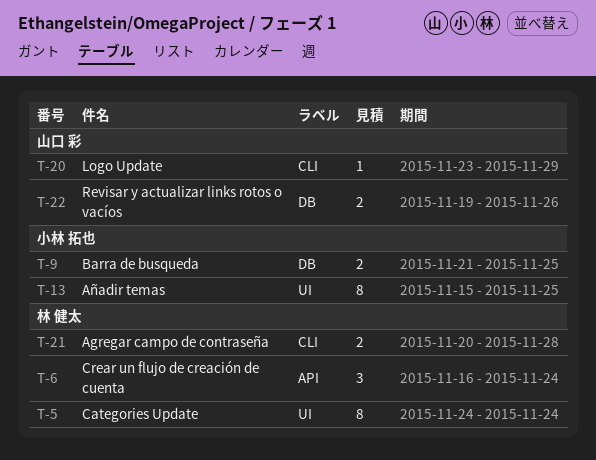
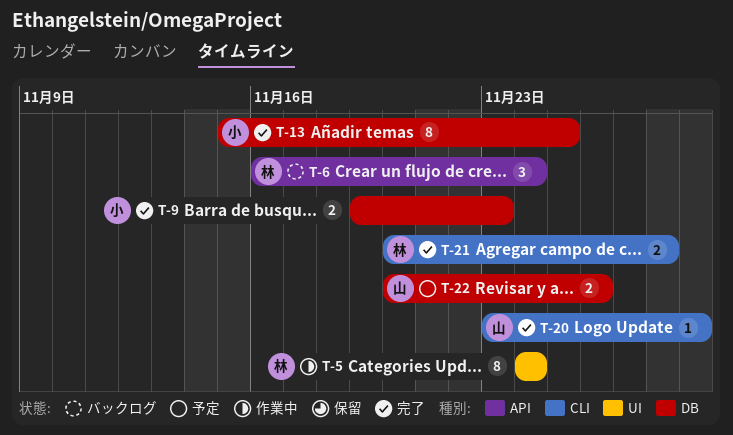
T-9, start: Nov 21 -> Nov 19
T-9, due: Nov 25 -> Nov 23
T-13, label: UI -> DB
T-22, start: Nov 19 -> Nov 20

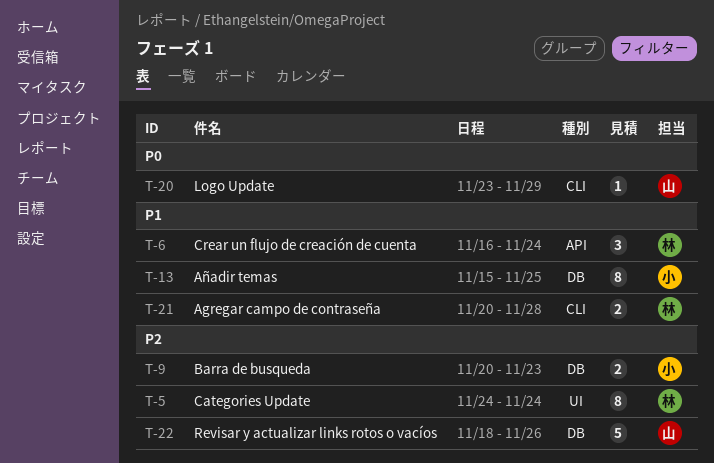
T-9, start: Nov 19 -> Nov 20
T-22, estimate: 2 -> 5
T-22, start: Nov 20 -> Nov 18

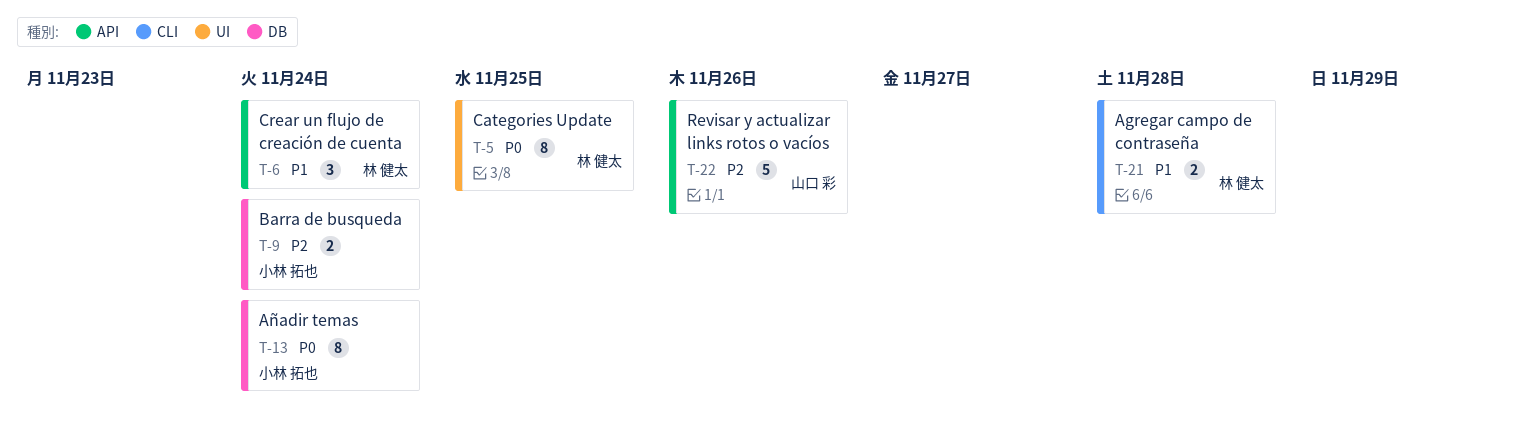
T-5, priority: P2 -> P0
T-5, due: Nov 24 -> Nov 25
T-9, due: Nov 23 -> Nov 24
T-13, priority: P1 -> P0
T-13, due: Nov 25 -> Nov 24
T-20: present -> none
T-22, label: DB -> API

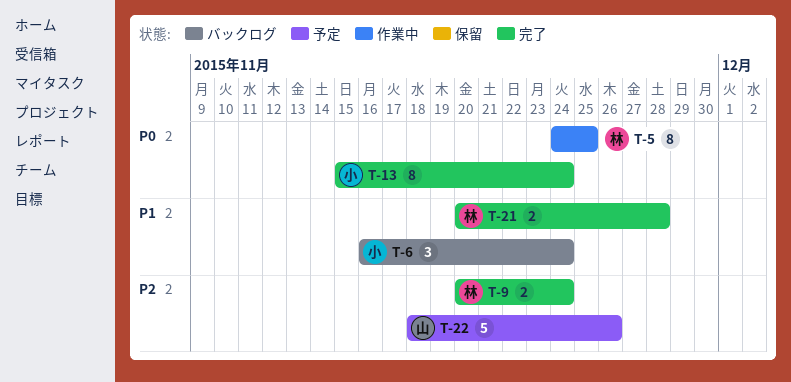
T-6, owner: 林 健太 -> 小林 拓也
T-9, owner: 小林 拓也 -> 林 健太

